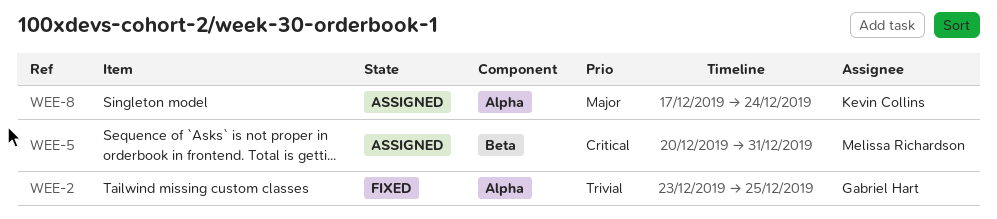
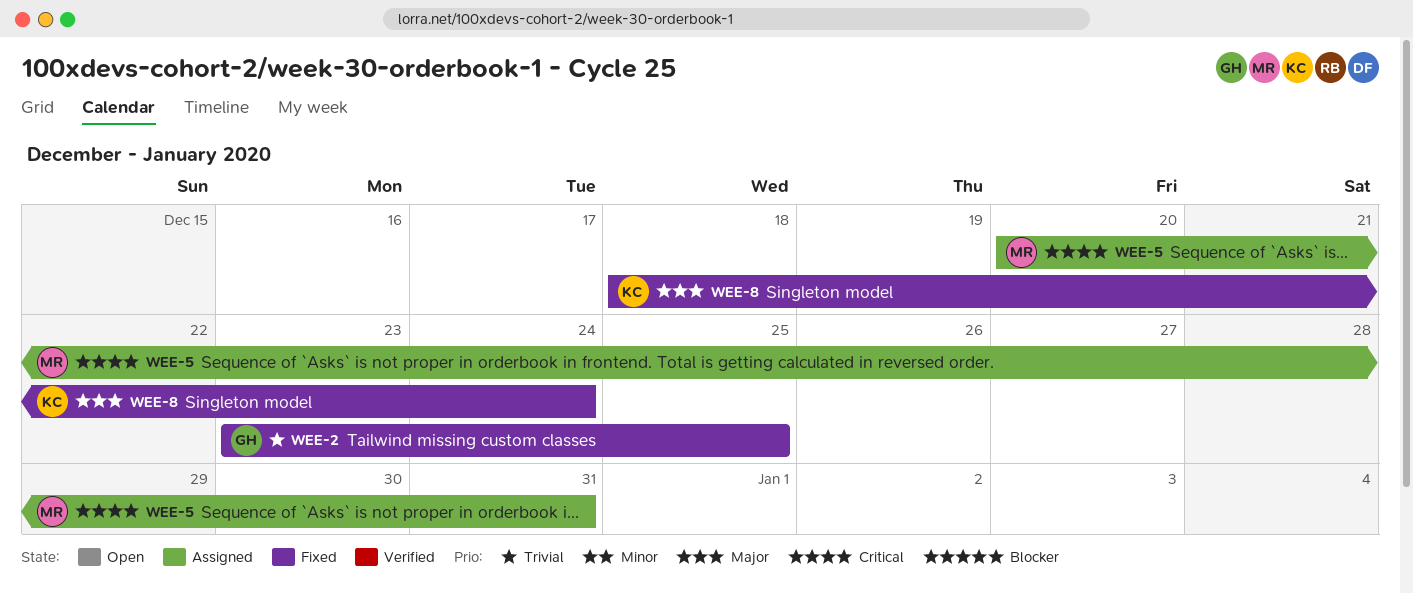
WEE-8, status: Assigned -> Fixed
WEE-8, start: Dec 17 -> Dec 18

